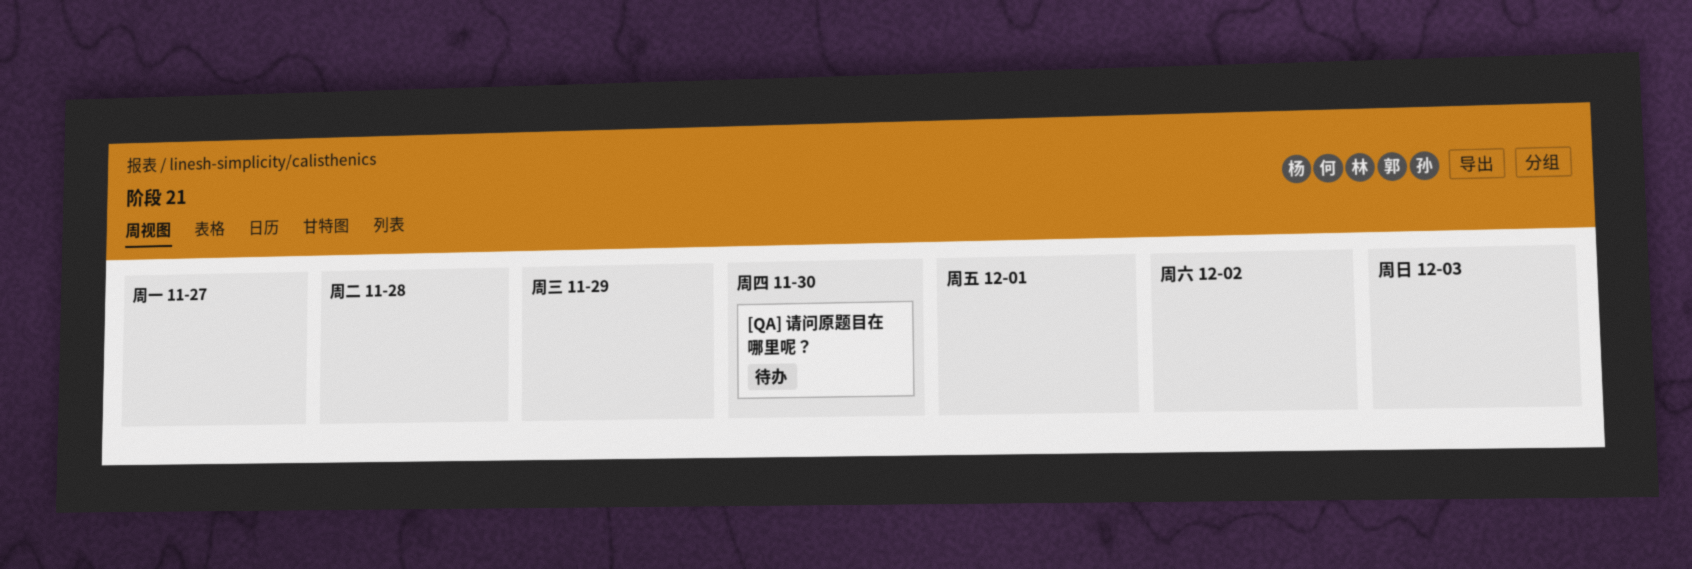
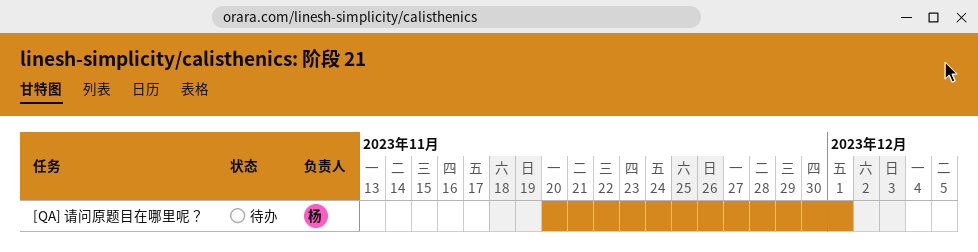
[QA] 请问原题目在哪里呢？, due: Nov 30 -> Dec 1

